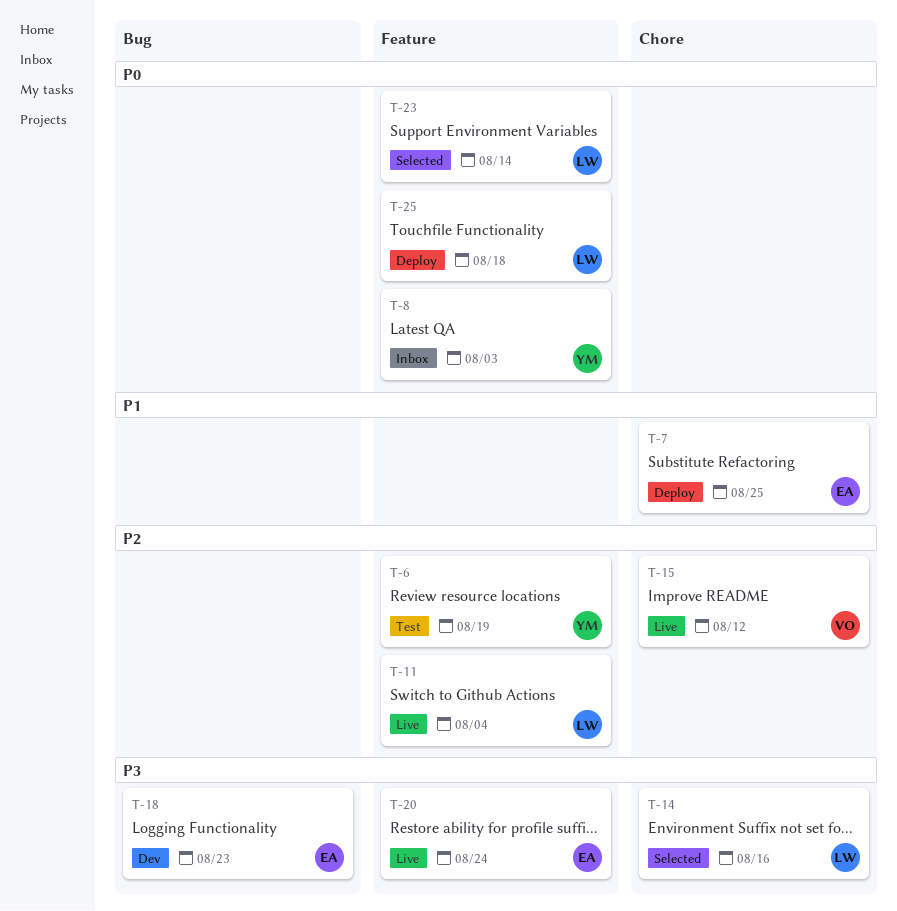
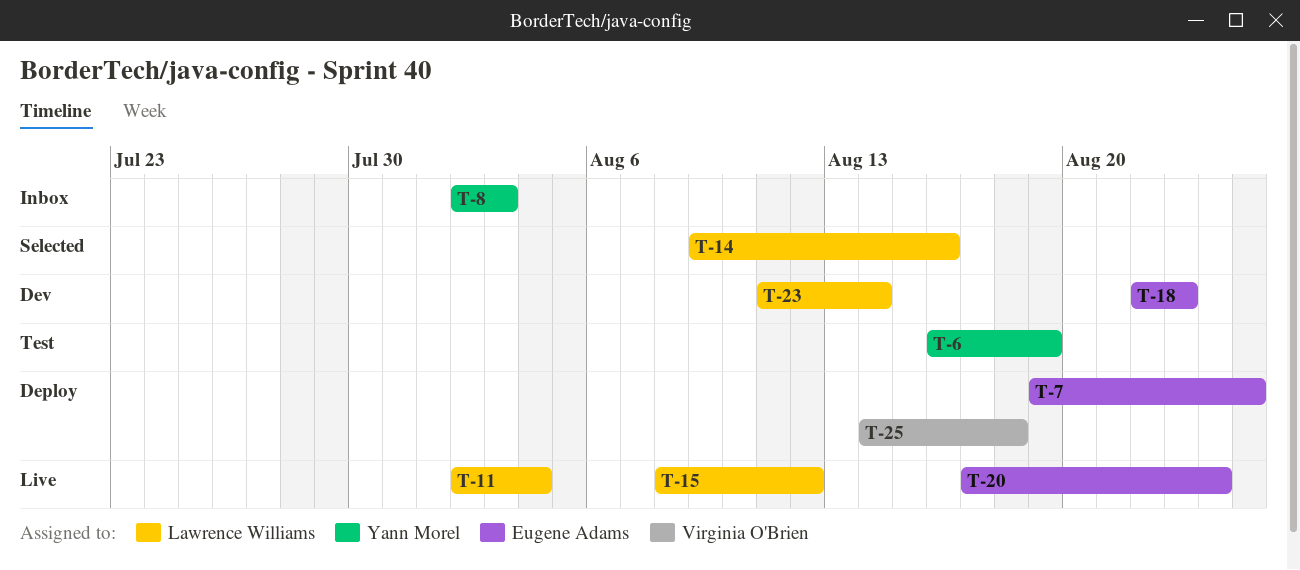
T-15, owner: Virginia O'Brien -> Lawrence Williams
T-23, status: Selected -> Dev
T-25, owner: Lawrence Williams -> Virginia O'Brien

